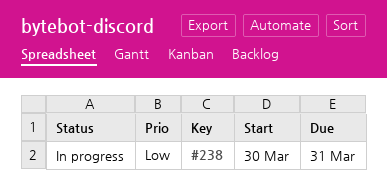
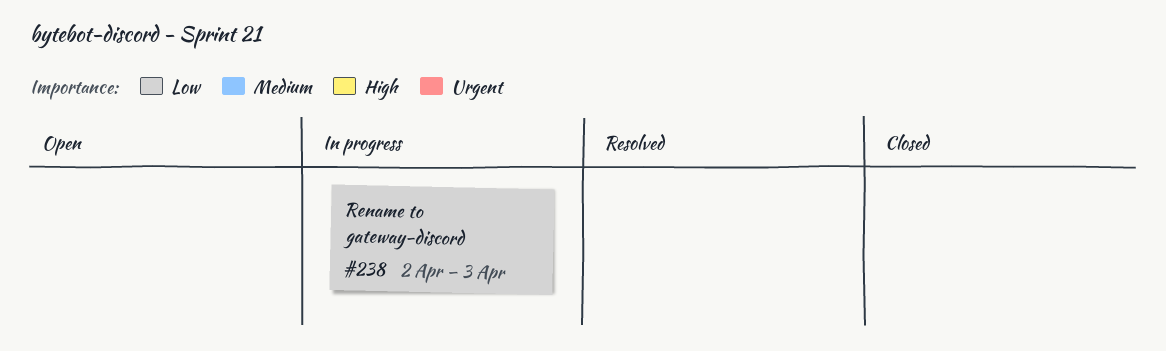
#238, start: Mar 30 -> Apr 2
#238, due: Mar 31 -> Apr 3

